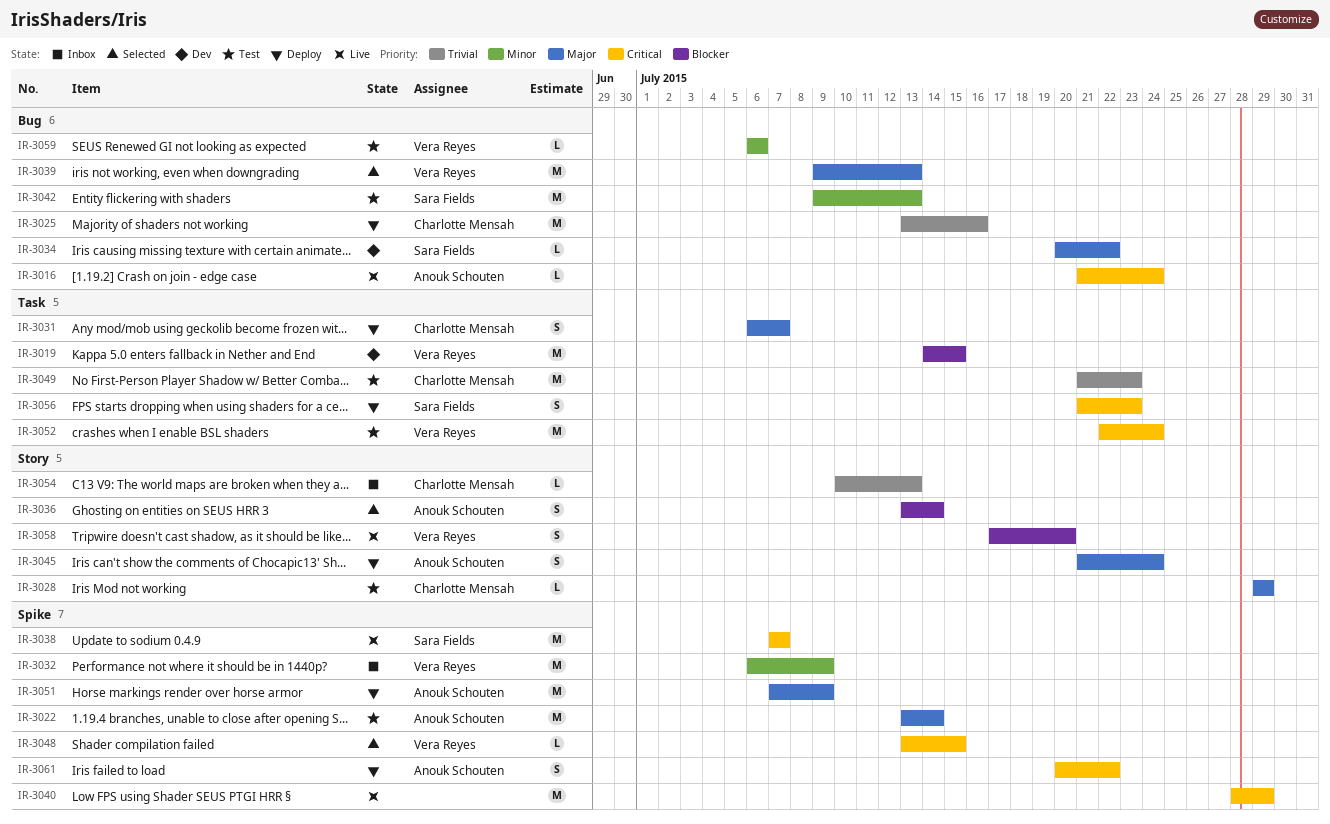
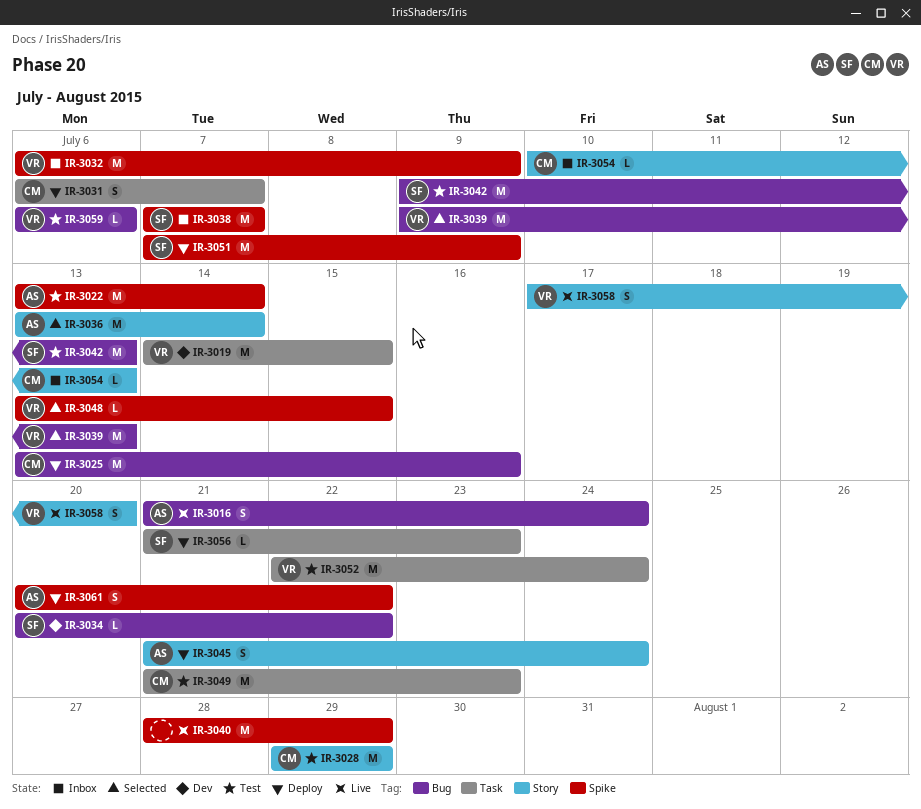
IR-3016, estimate: L -> S
IR-3028, estimate: L -> M
IR-3036, estimate: S -> M
IR-3038, status: Live -> Inbox
IR-3051, owner: Anouk Schouten -> Sara Fields
IR-3056, estimate: S -> L

